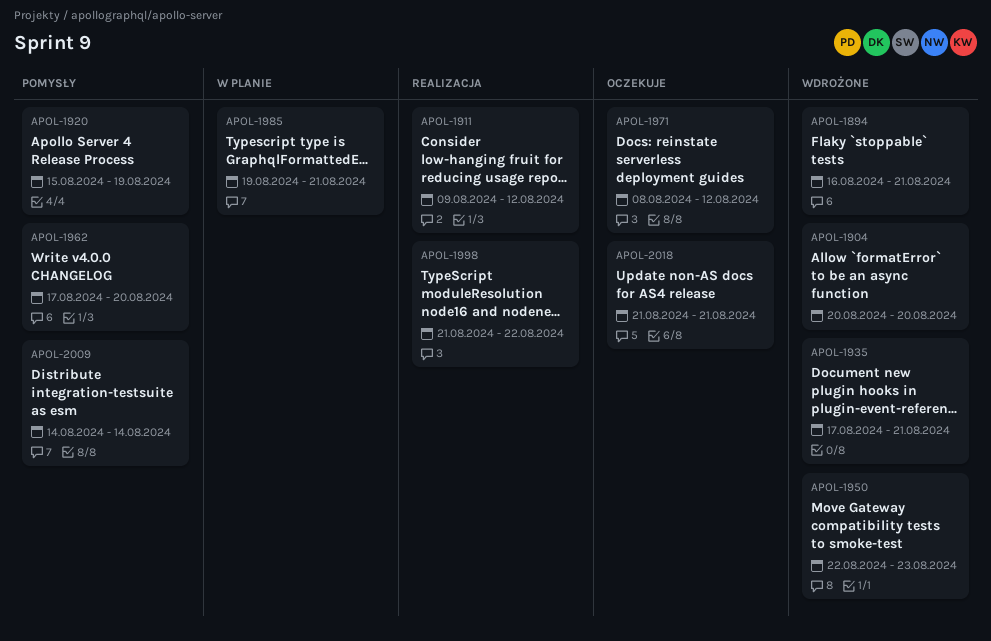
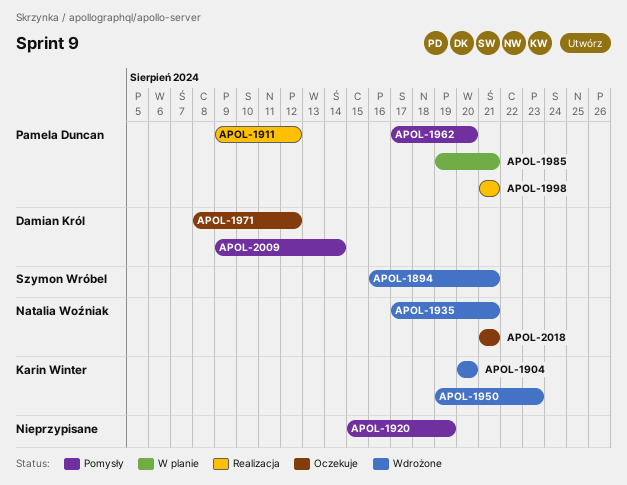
APOL-1950, start: Aug 22 -> Aug 19
APOL-1998, due: Aug 22 -> Aug 21
APOL-2009, start: Aug 14 -> Aug 9

